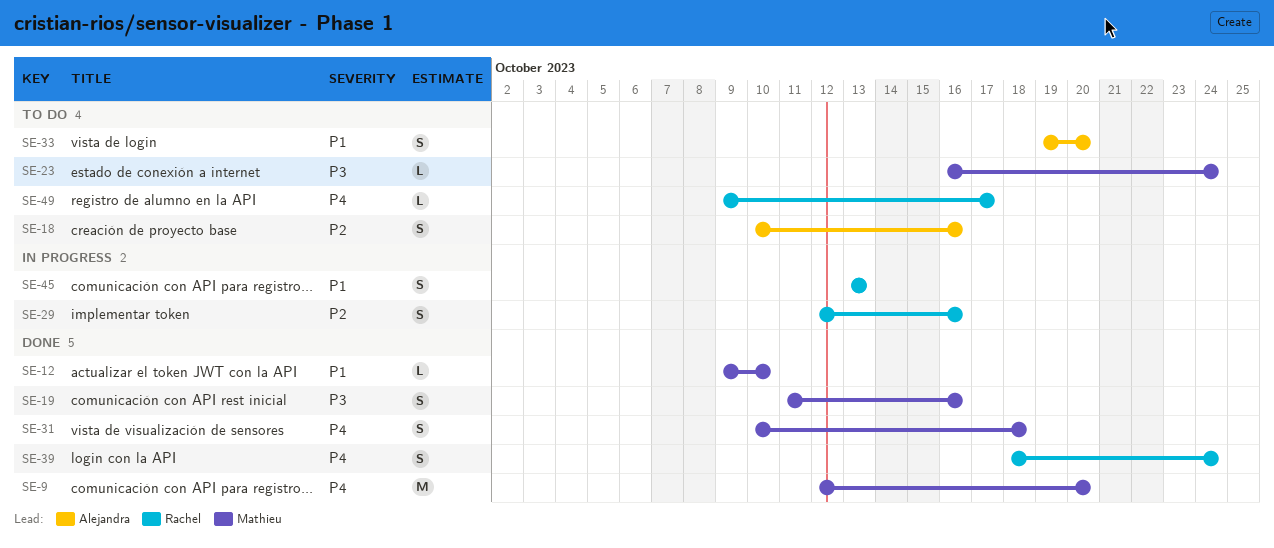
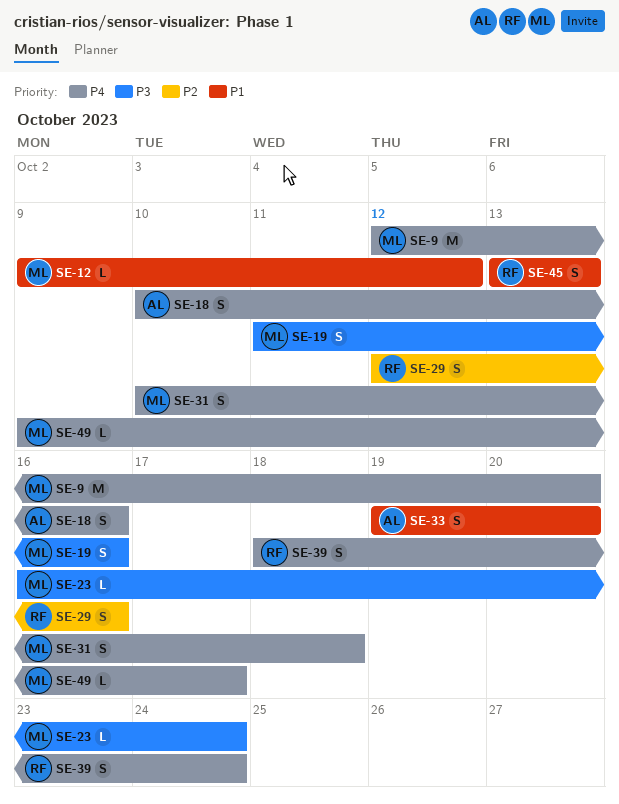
SE-12, due: Oct 10 -> Oct 12
SE-18, priority: P2 -> P4
SE-49, owner: Rachel -> Mathieu

